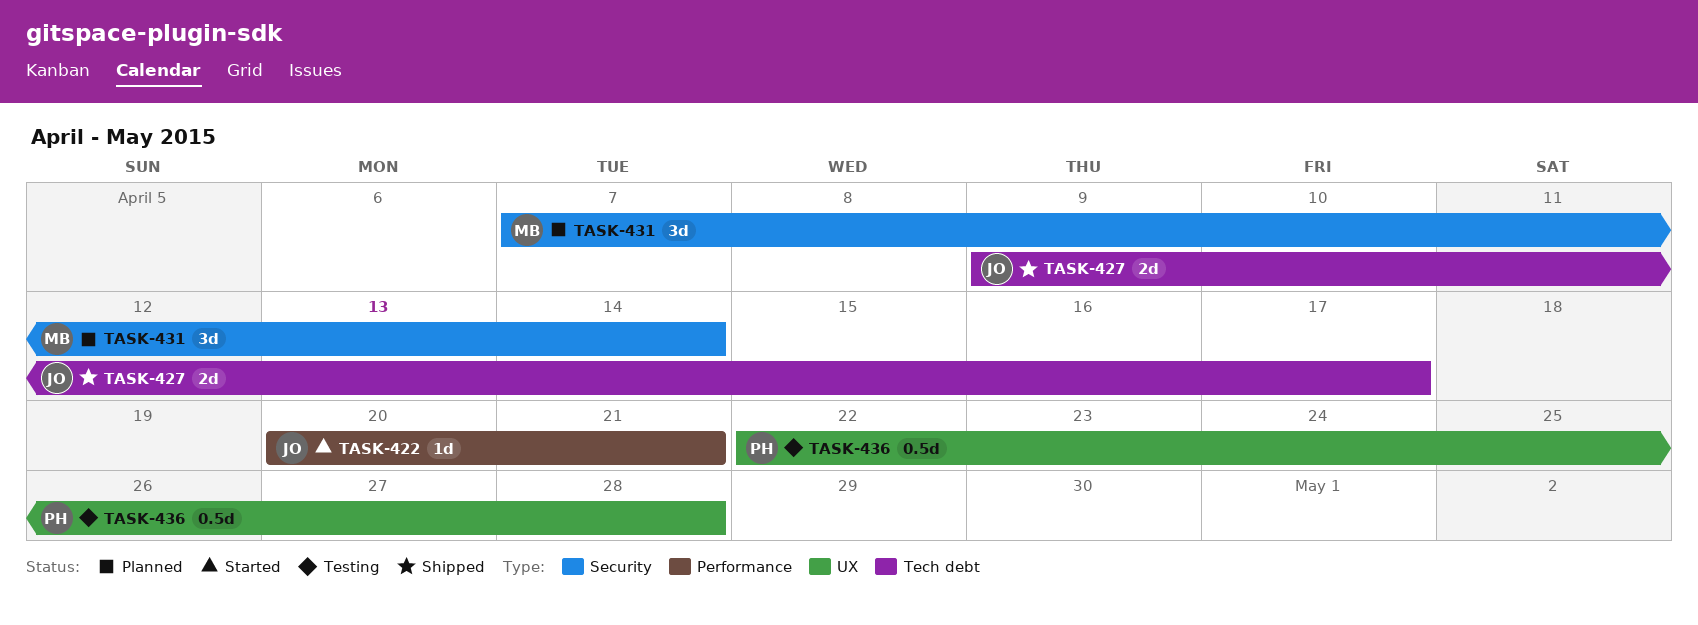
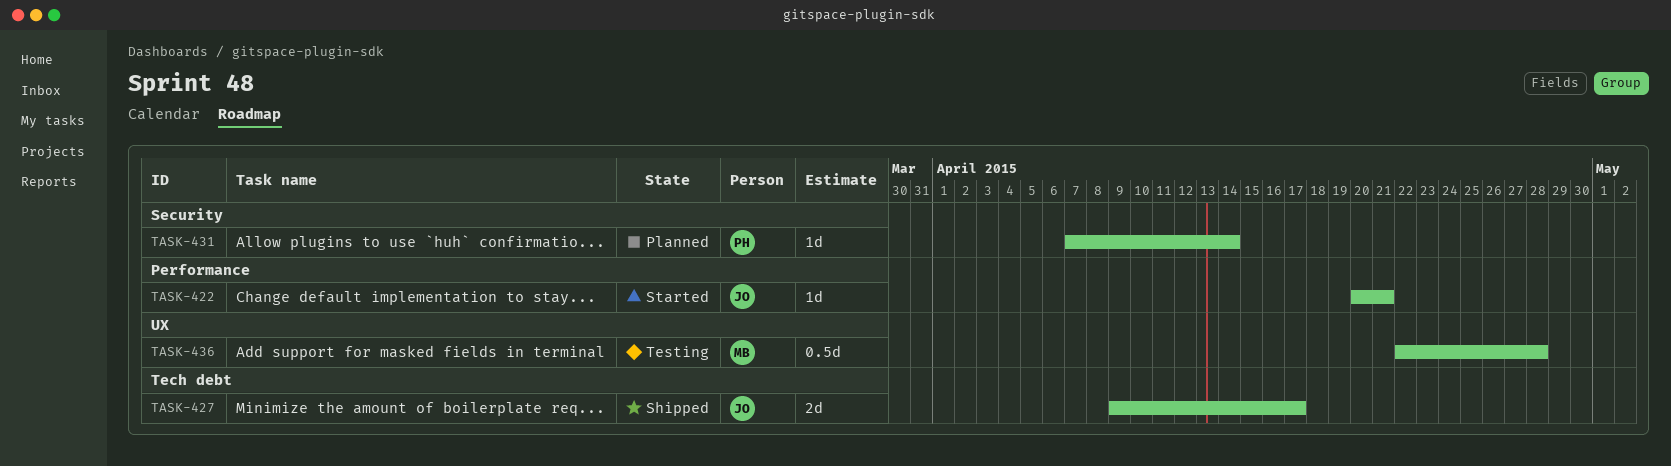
TASK-431, owner: MB -> PH
TASK-431, estimate: 3d -> 1d
TASK-436, owner: PH -> MB

